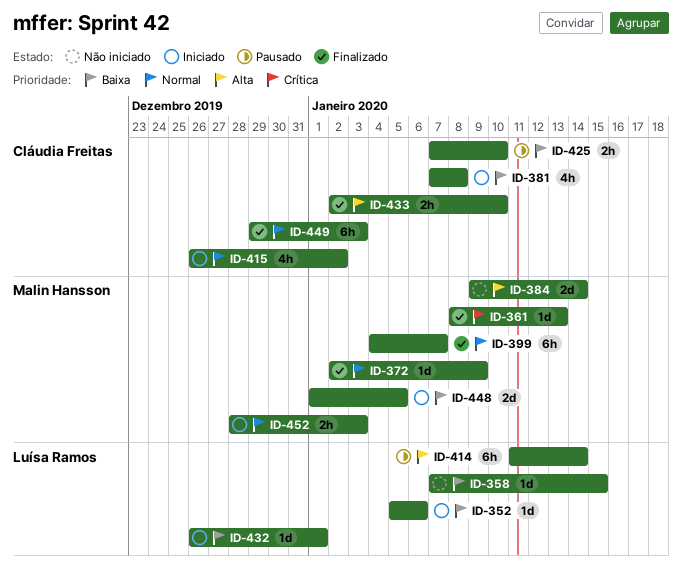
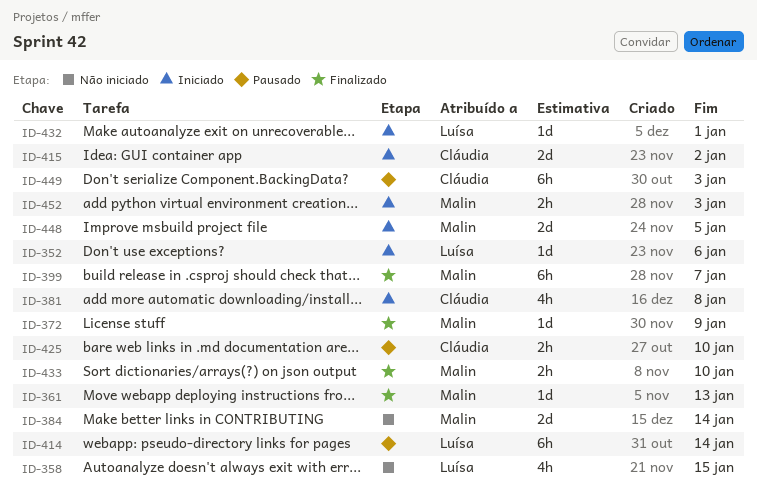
ID-358, estimate: 1d -> 4h
ID-415, estimate: 4h -> 2d
ID-433, owner: Cláudia Freitas -> Malin Hansson
ID-449, status: Finalizado -> Pausado

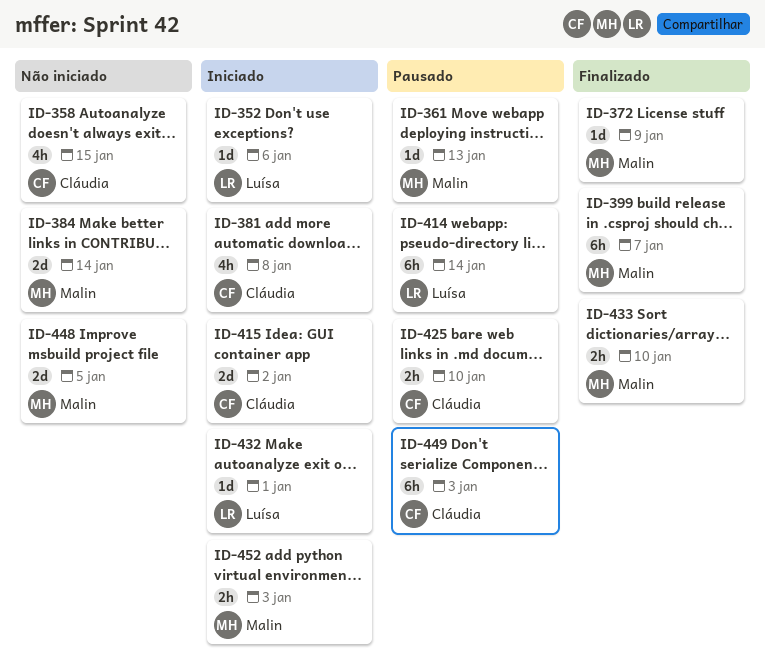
ID-358, owner: Luísa -> Cláudia
ID-361, status: Finalizado -> Pausado
ID-448, status: Iniciado -> Não iniciado

